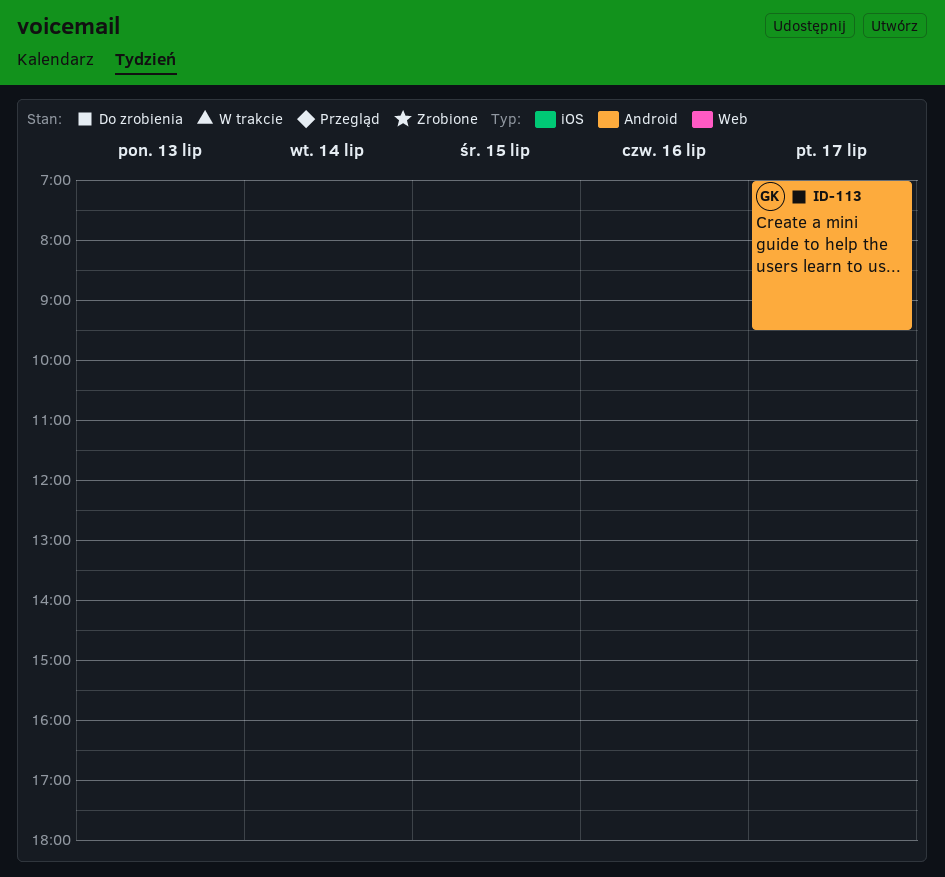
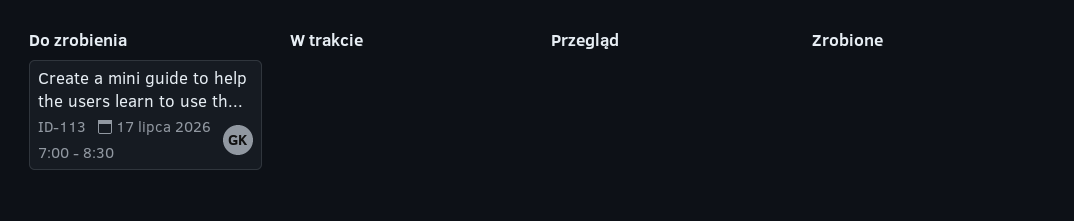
ID-113, ends: 09:30 -> 08:30

